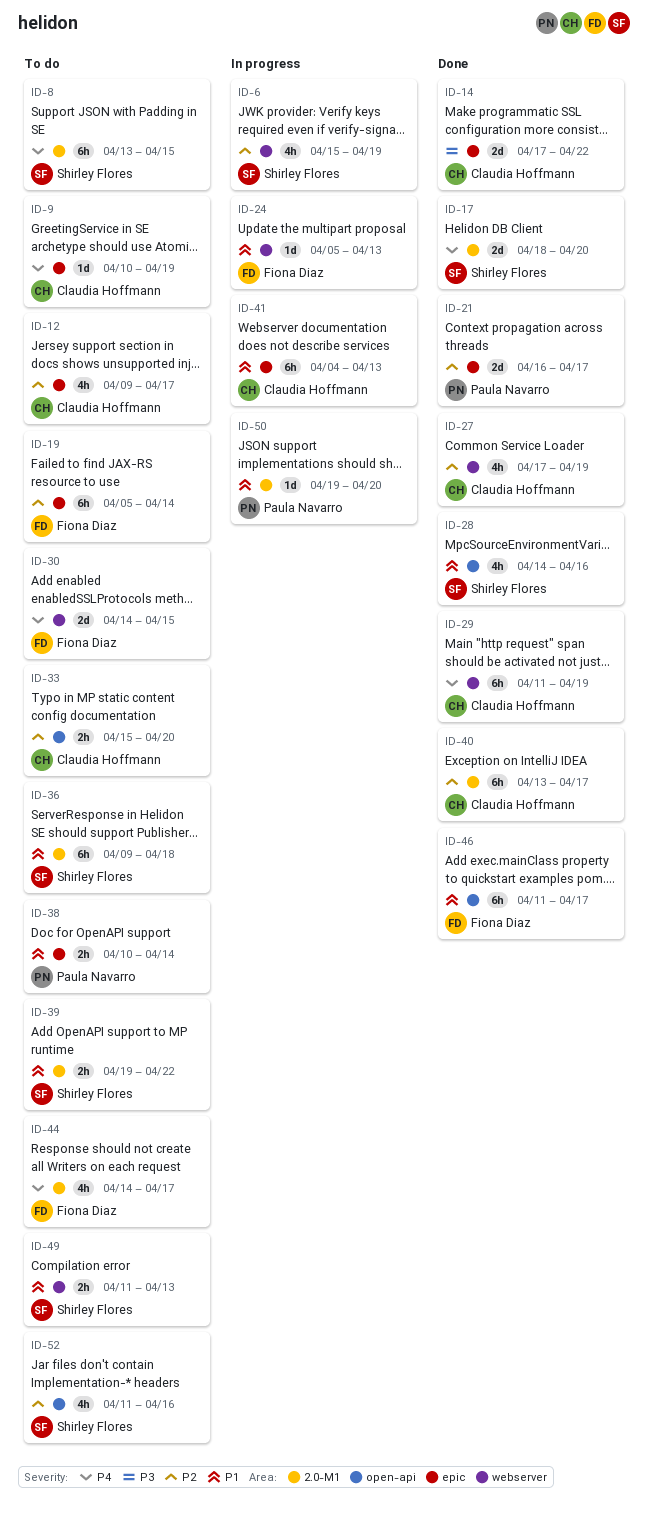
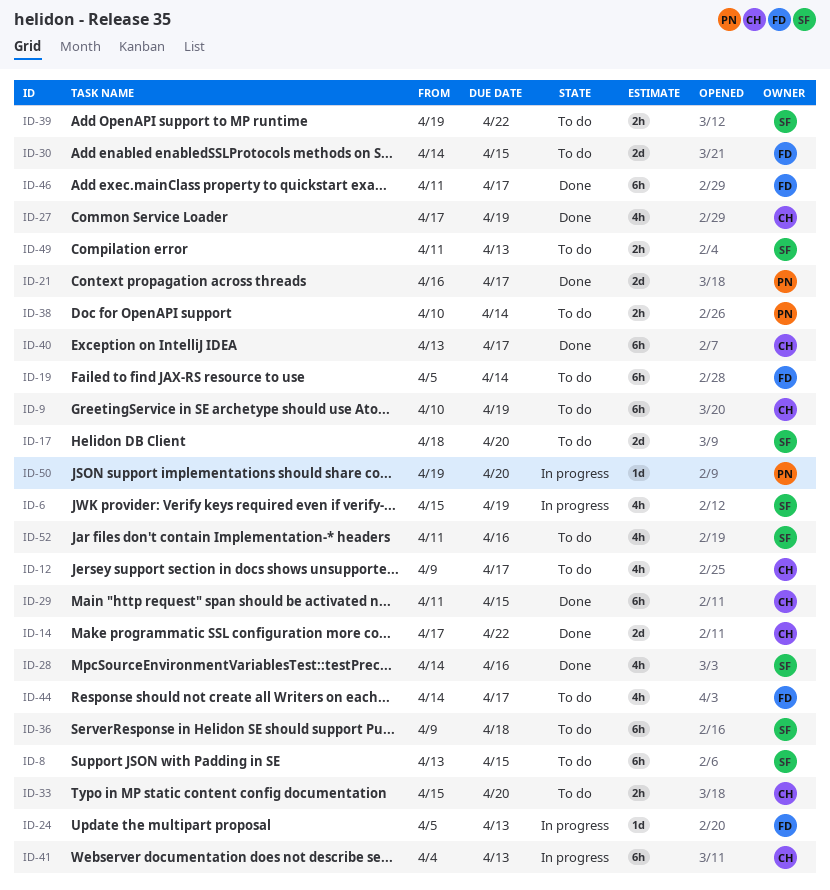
ID-9, estimate: 1d -> 6h
ID-17, status: Done -> To do
ID-29, due: Apr 19 -> Apr 15

